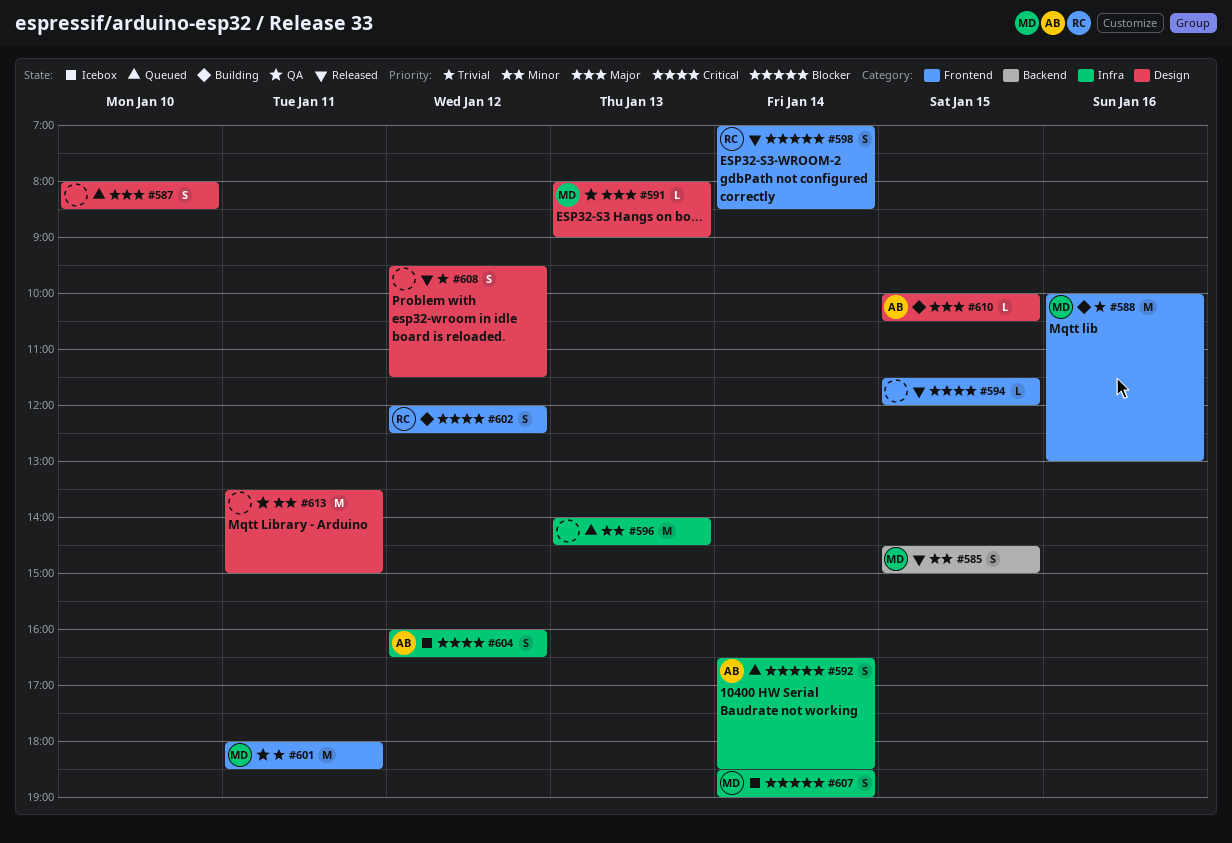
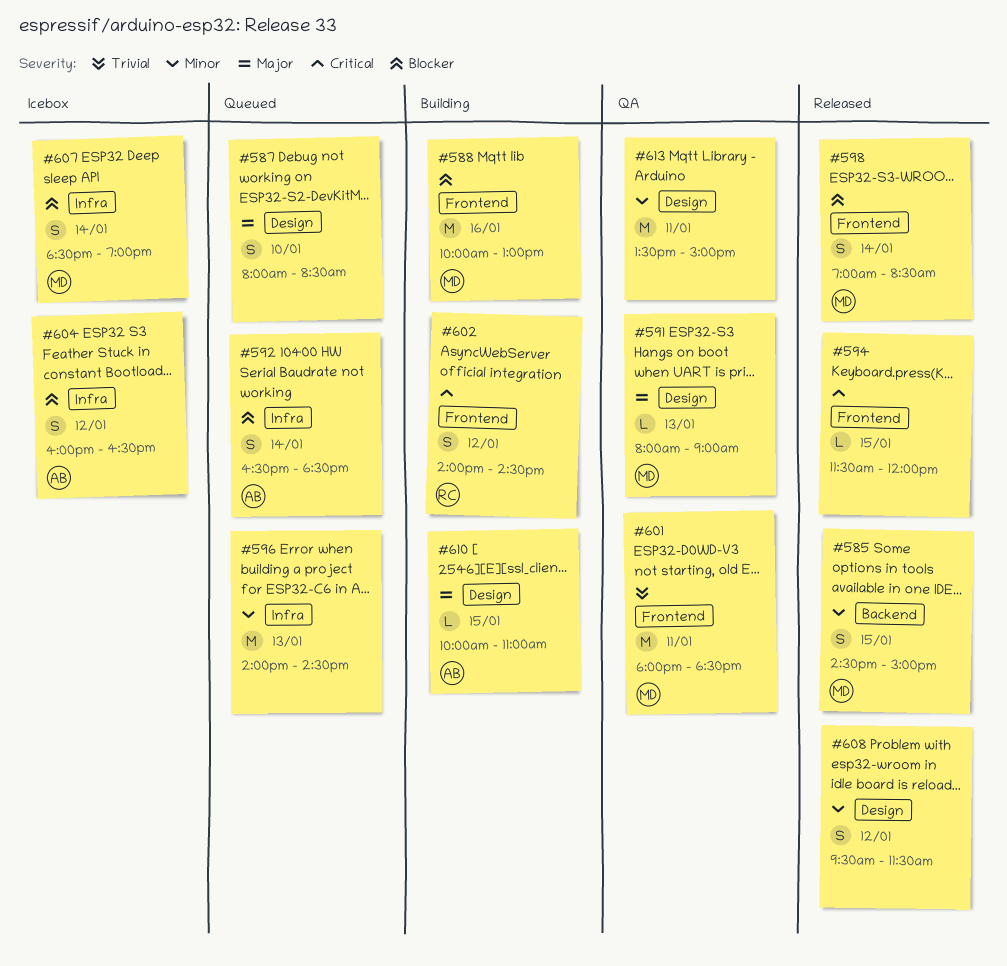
#588, priority: Trivial -> Blocker
#598, owner: RC -> MD
#602, begins: 12:00 -> 14:00
#602, ends: 12:30 -> 14:30
#604, priority: Critical -> Blocker
#608, priority: Trivial -> Minor
#610, ends: 10:30 -> 11:00

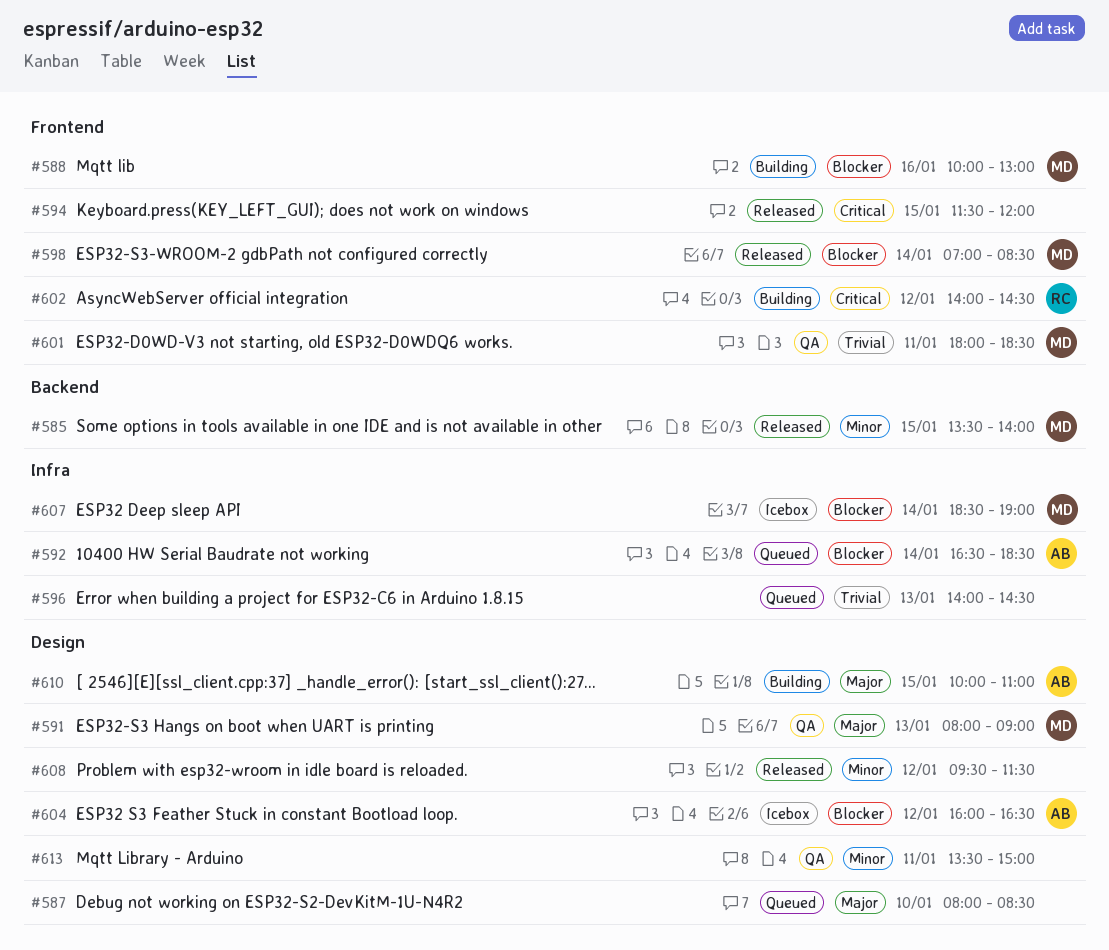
#585, begins: 14:30 -> 13:30
#585, ends: 15:00 -> 14:00
#596, priority: Minor -> Trivial
#604, label: Infra -> Design

